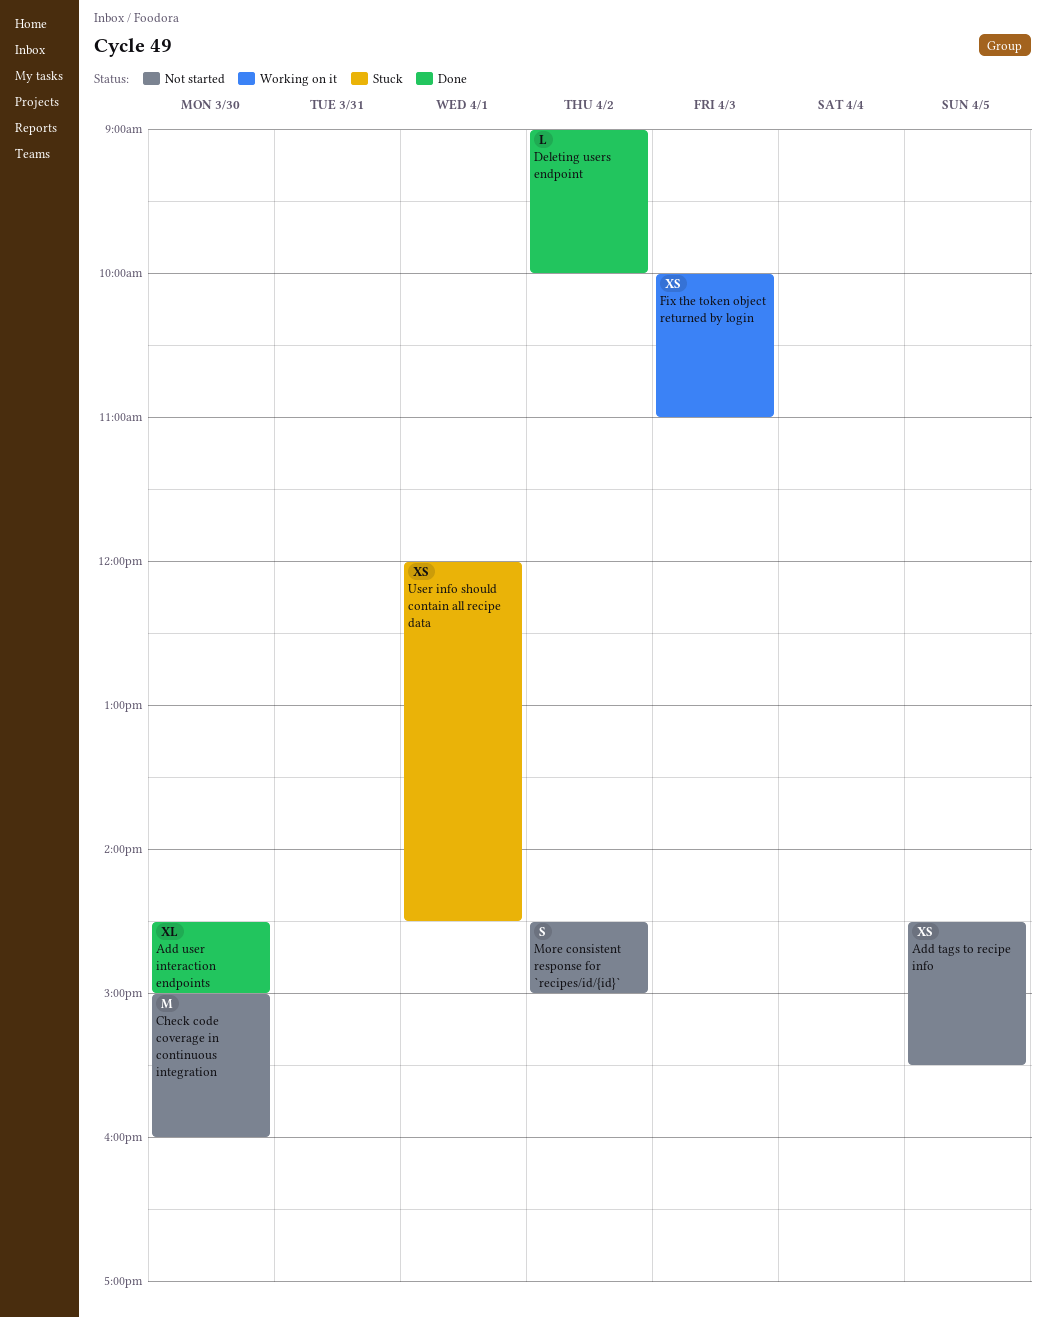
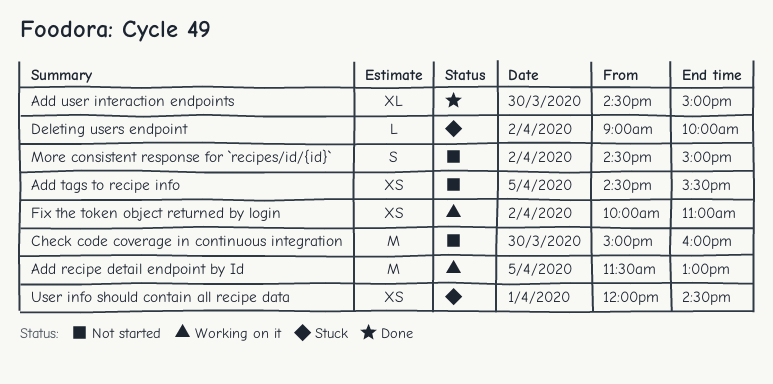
Add recipe detail endpoint by Id: none -> present
Deleting users endpoint, status: Done -> Stuck
Fix the token object returned by login, day: Apr 3 -> Apr 2

